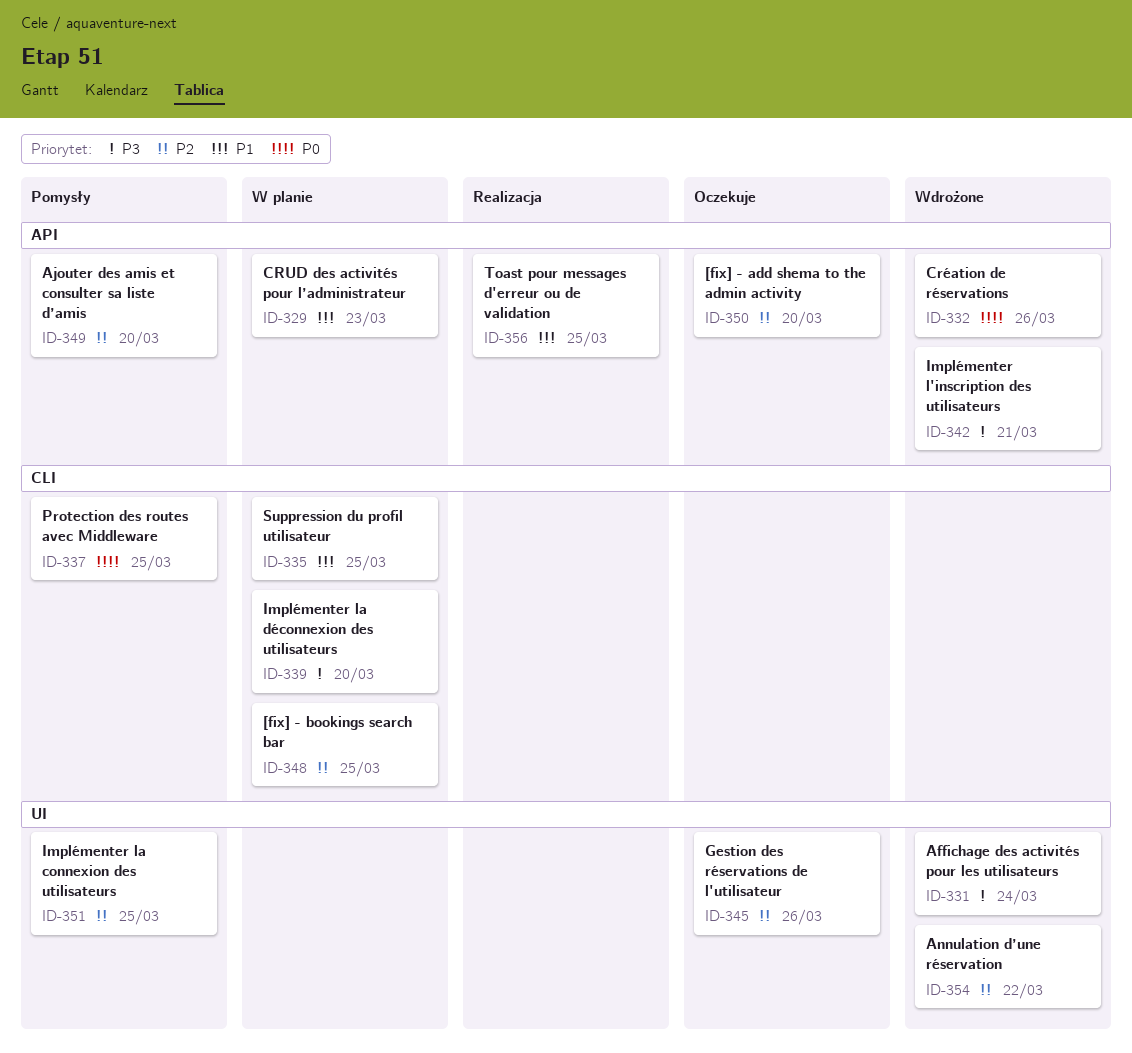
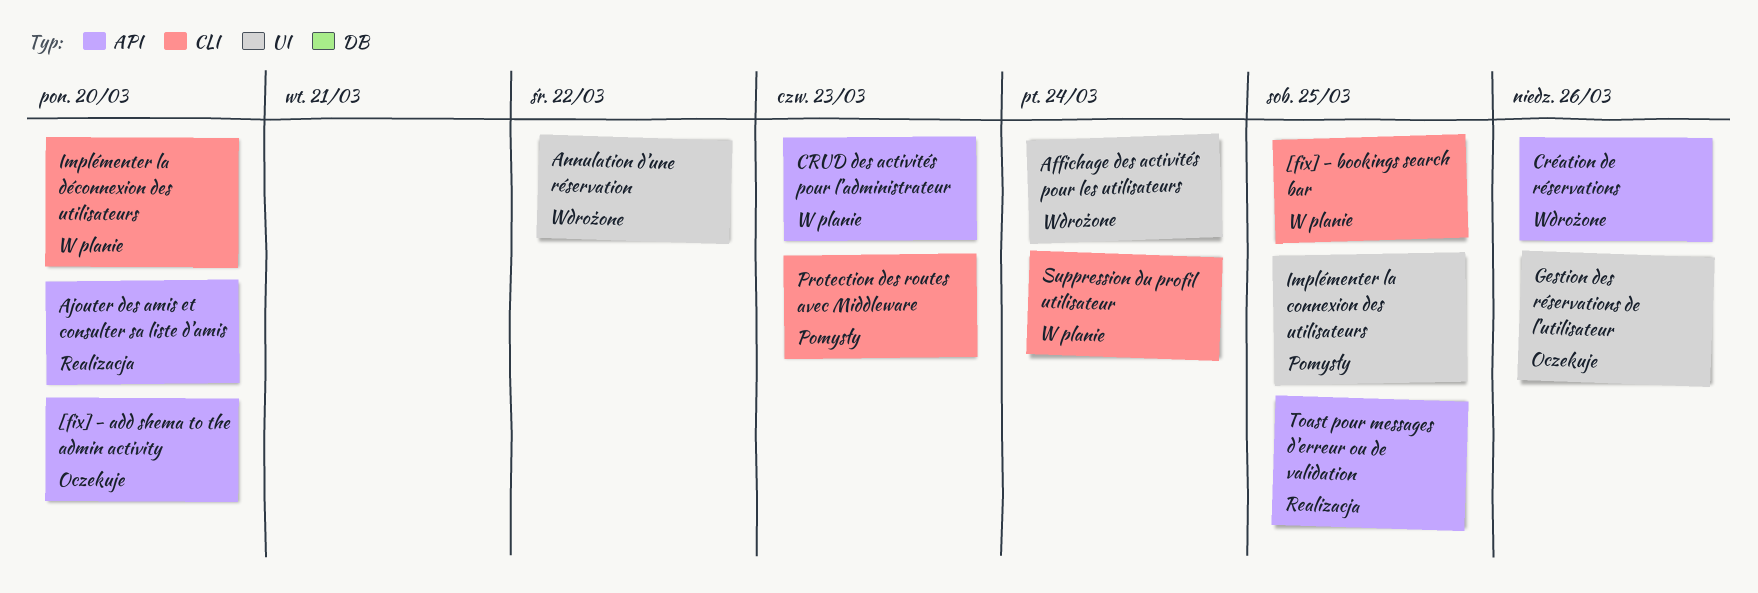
Ajouter des amis et consulter sa liste d’amis, status: Pomysły -> Realizacja
Implémenter l'inscription des utilisateurs: present -> none
Protection des routes avec Middleware, due: Mar 25 -> Mar 23
Suppression du profil utilisateur, due: Mar 25 -> Mar 24

